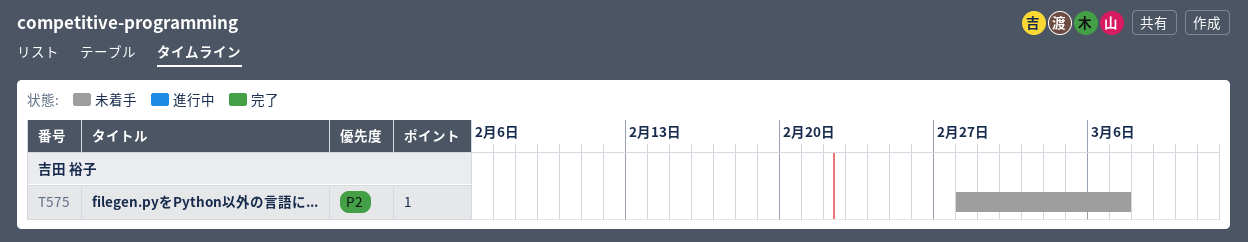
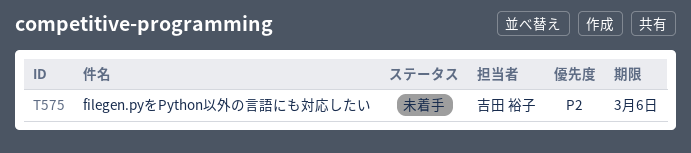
T575, due: Mar 7 -> Mar 6

